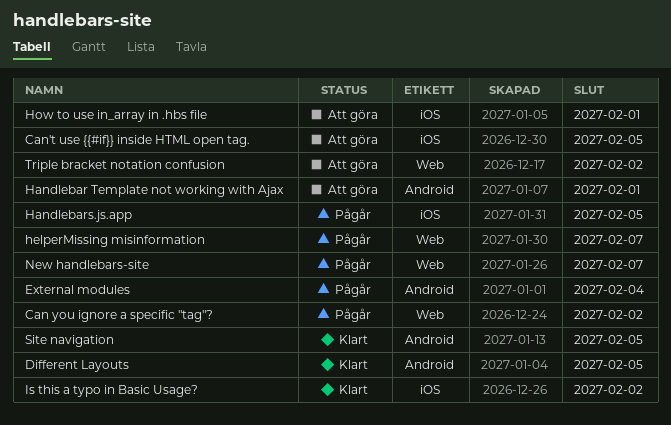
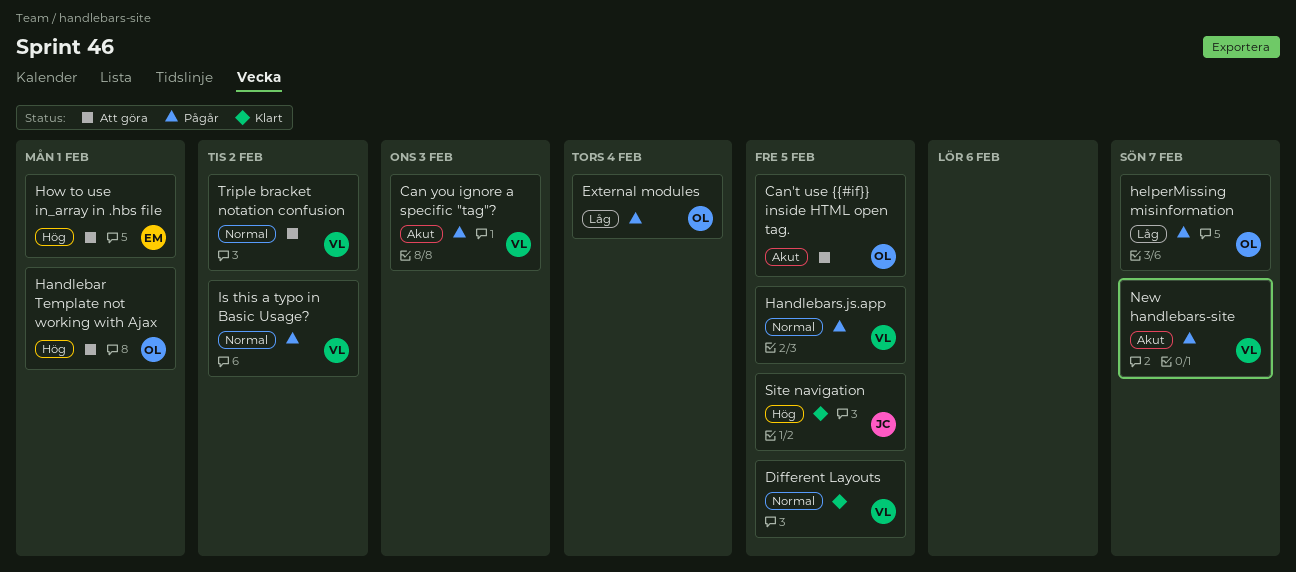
Can you ignore a specific "tag"?, due: Feb 2 -> Feb 3
Is this a typo in Basic Usage?, status: Klart -> Pågår

